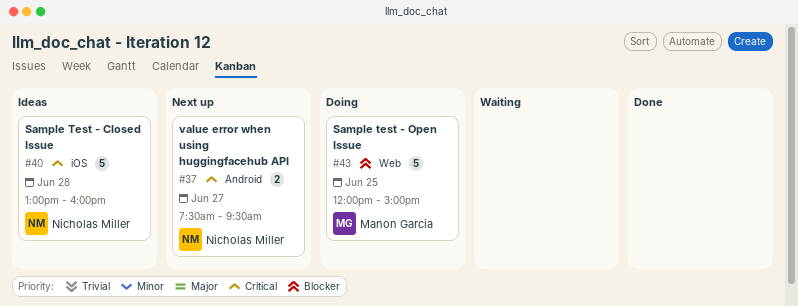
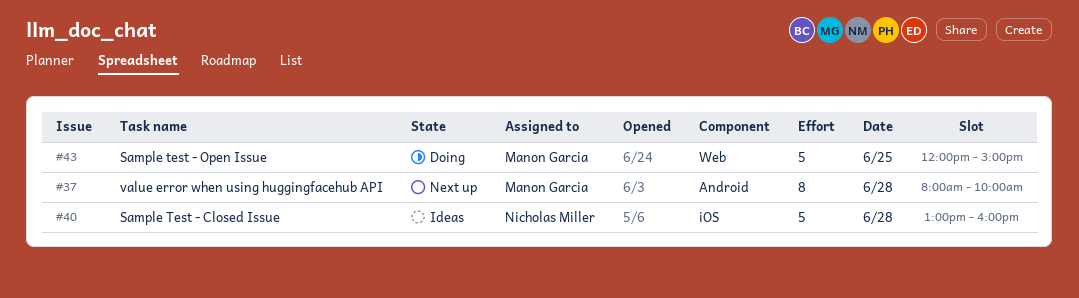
#37, owner: Nicholas Miller -> Manon Garcia
#37, estimate: 2 -> 8
#37, day: Jun 27 -> Jun 28
#37, begins: 07:30 -> 08:00
#37, ends: 09:30 -> 10:00

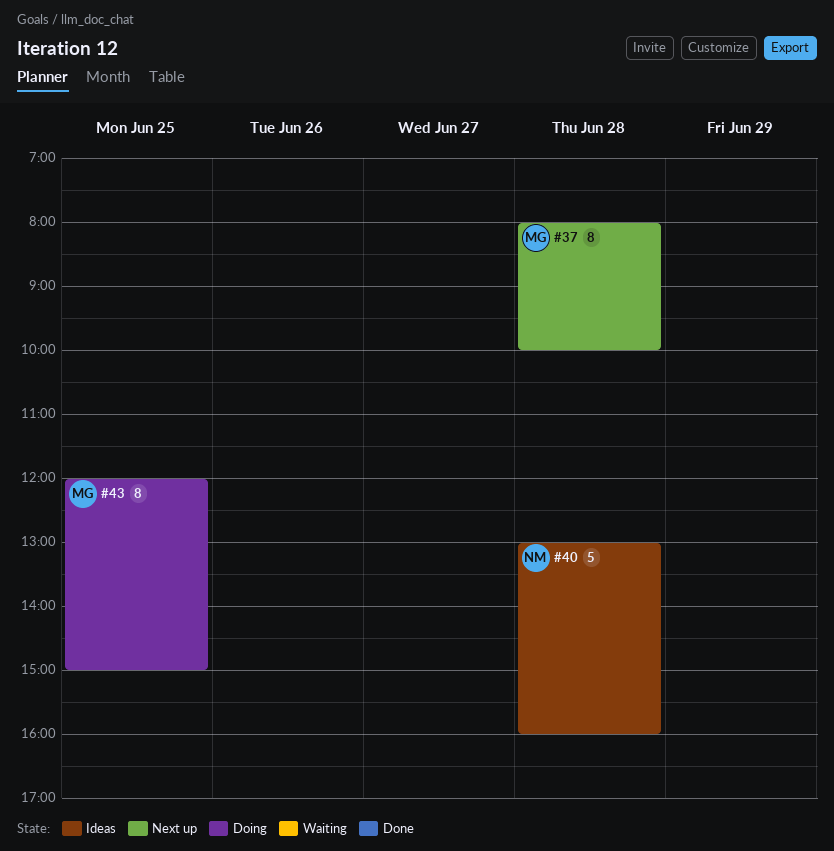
#43, estimate: 5 -> 8

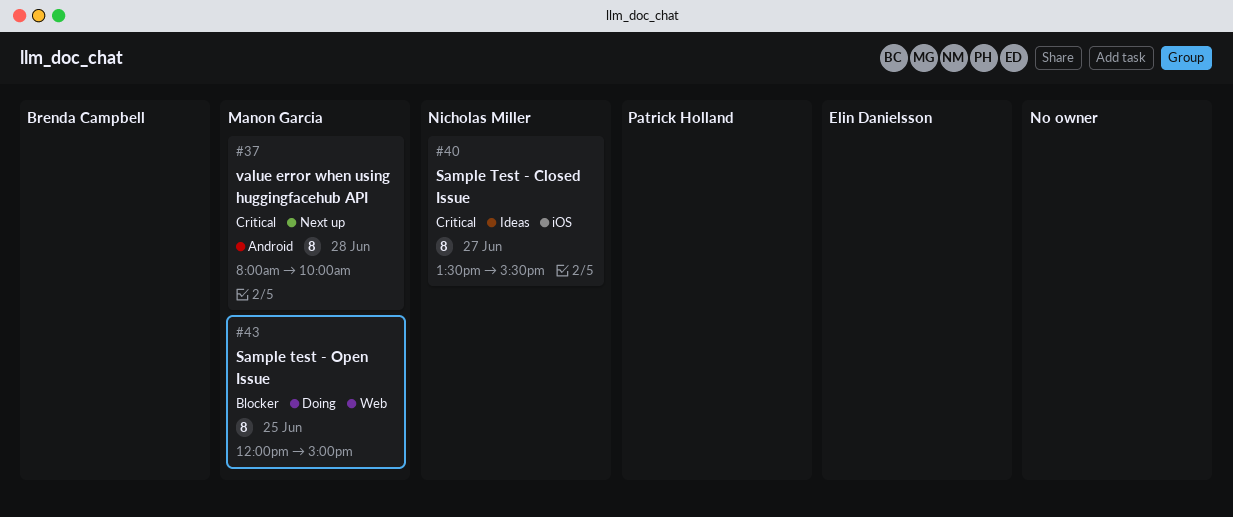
#40, estimate: 5 -> 8
#40, day: Jun 28 -> Jun 27
#40, begins: 13:00 -> 13:30
#40, ends: 16:00 -> 15:30

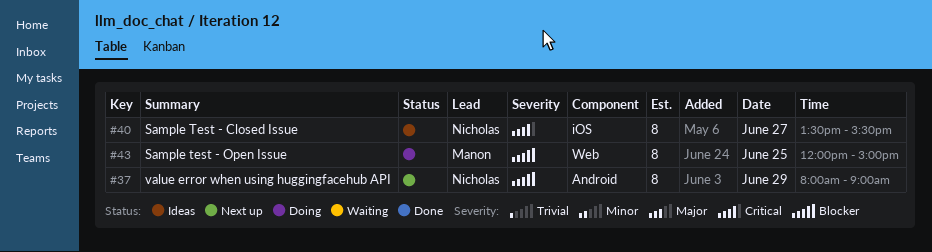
#37, owner: Manon Garcia -> Nicholas Miller
#37, priority: Critical -> Blocker
#37, day: Jun 28 -> Jun 29
#37, ends: 10:00 -> 09:00

